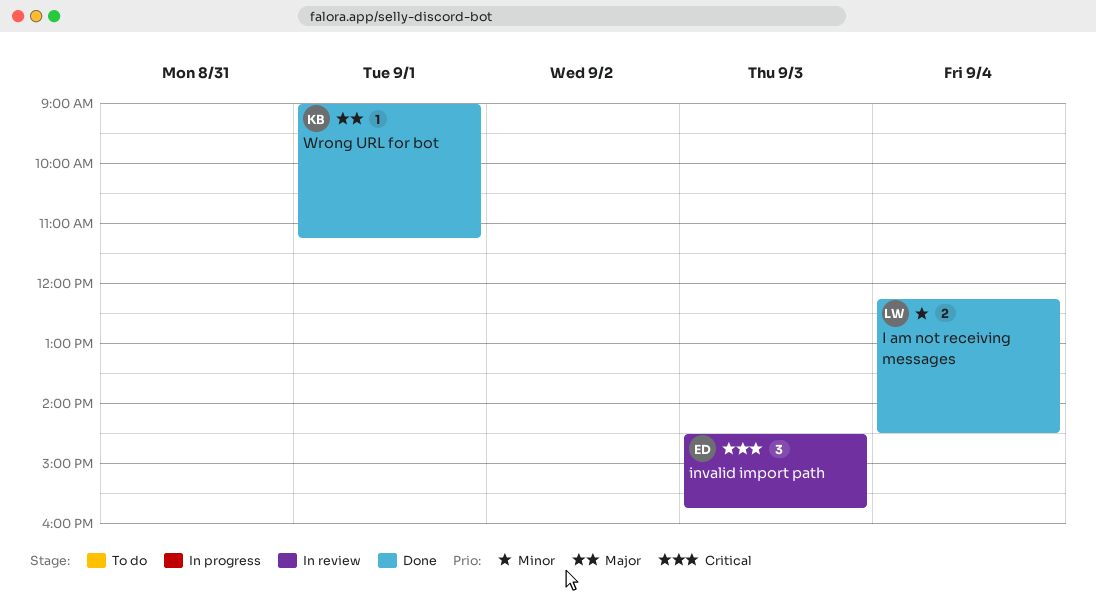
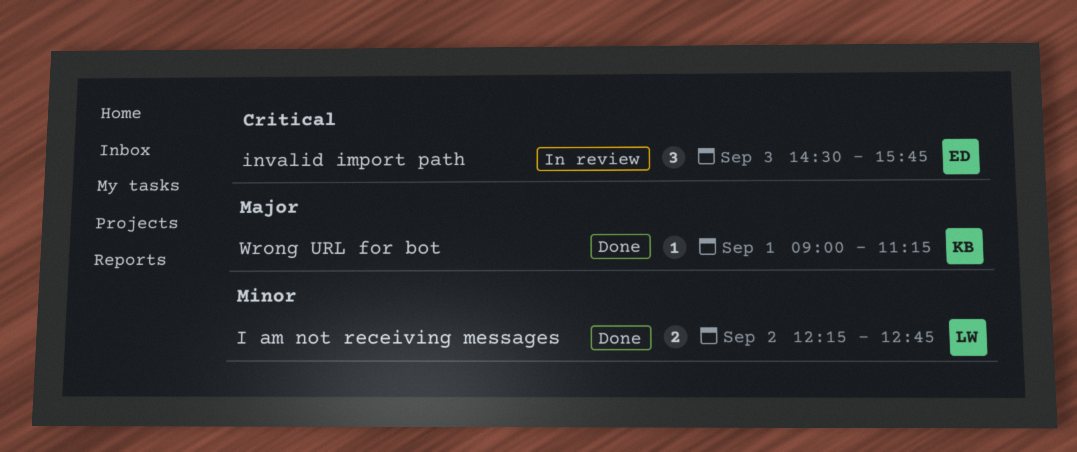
I am not receiving messages, day: Sep 4 -> Sep 2
I am not receiving messages, ends: 14:30 -> 12:45

